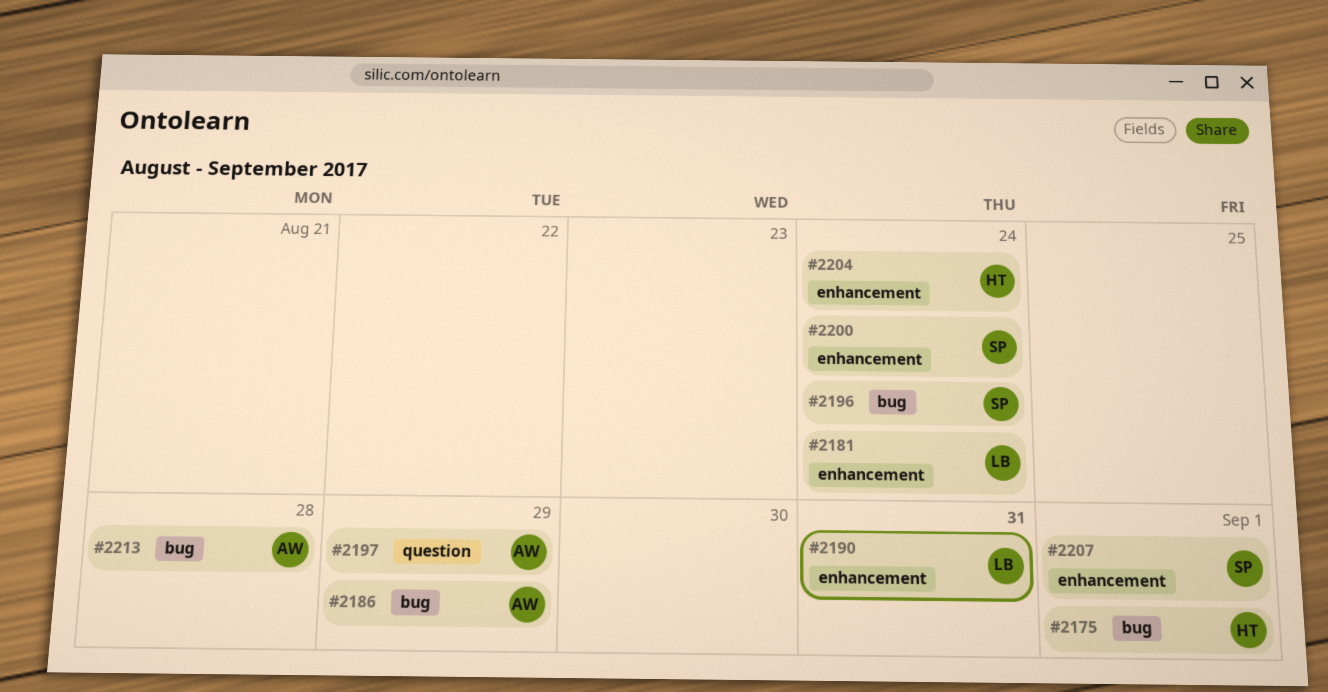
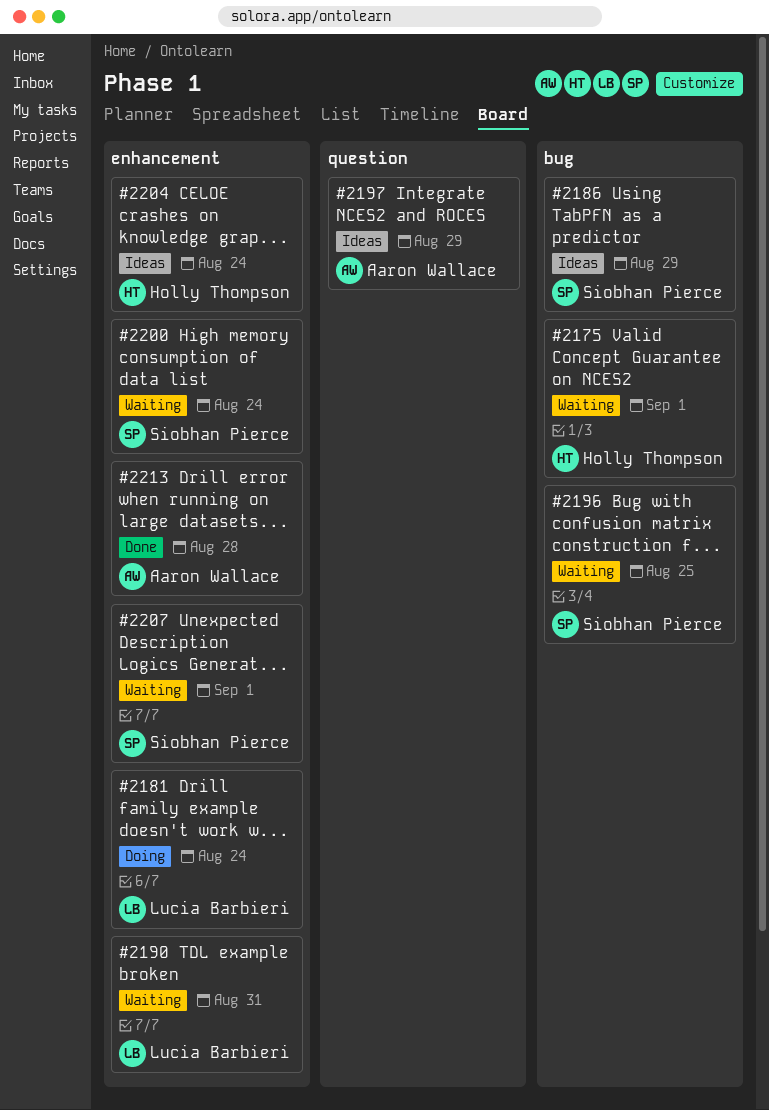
#2186, owner: Aaron Wallace -> Siobhan Pierce
#2196, due: Aug 24 -> Aug 25
#2213, label: bug -> enhancement

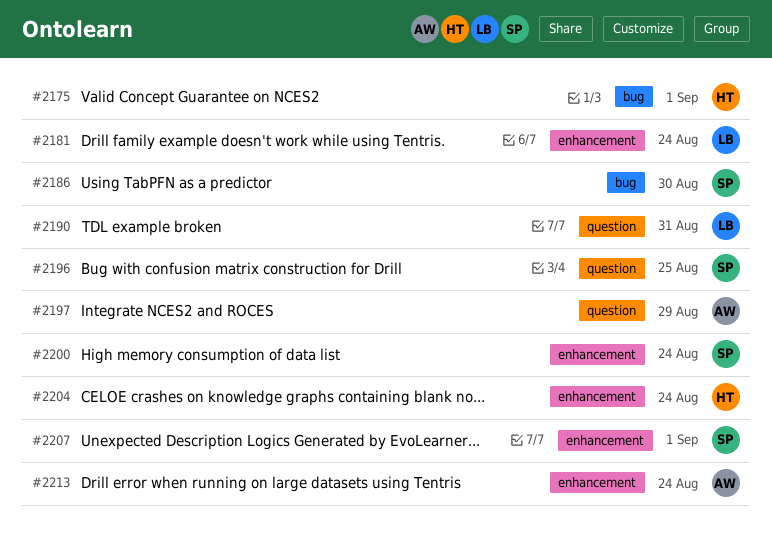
#2186, due: Aug 29 -> Aug 30
#2190, label: enhancement -> question
#2196, label: bug -> question
#2213, due: Aug 28 -> Aug 24

